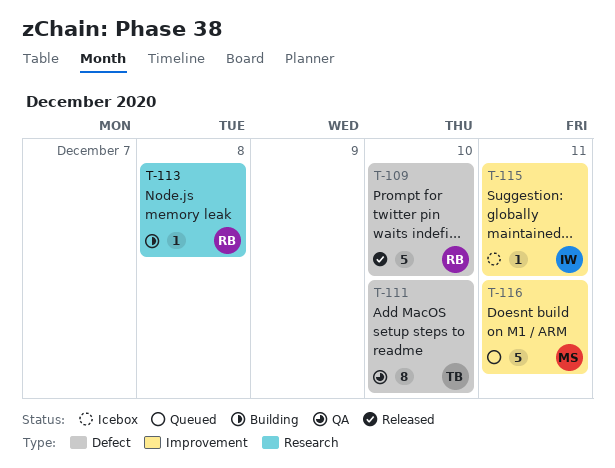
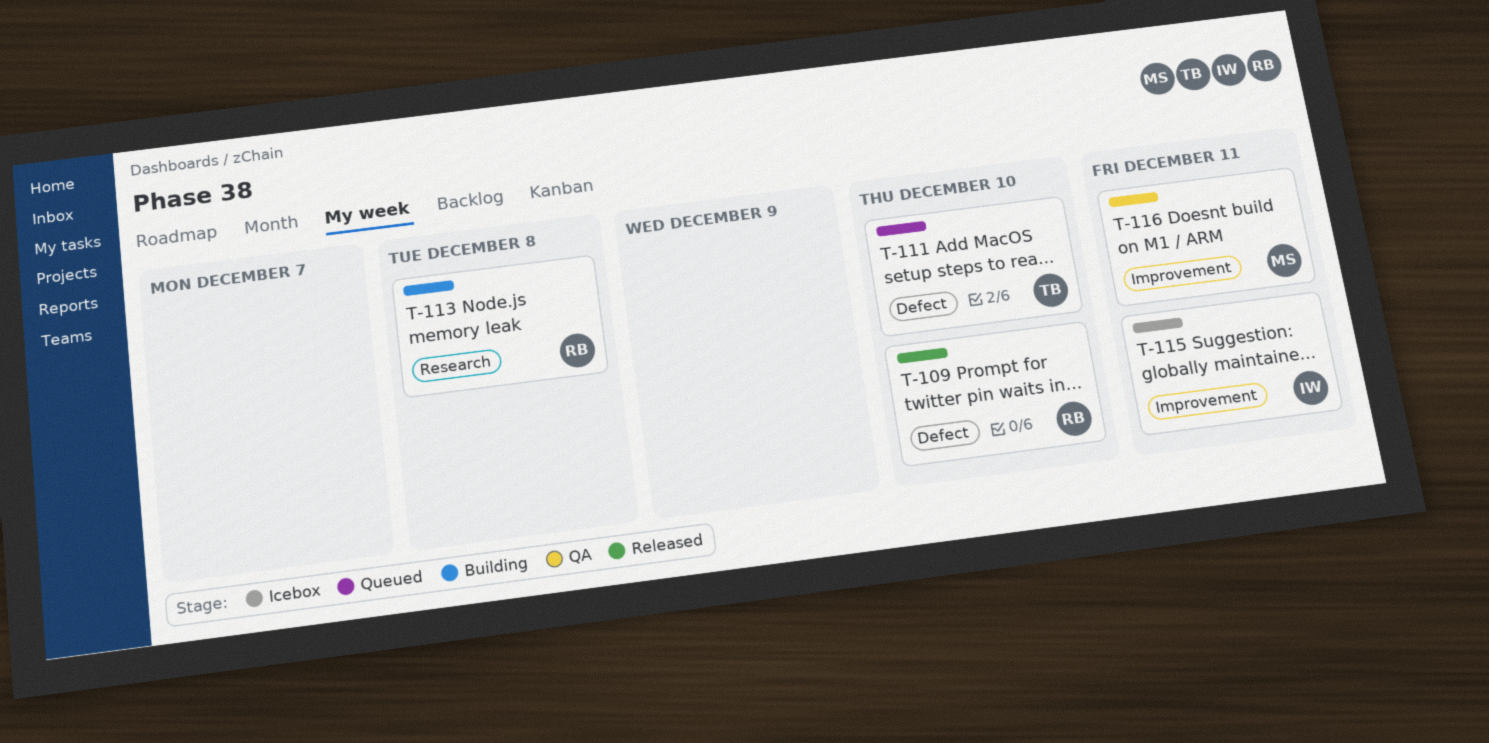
T-111, status: QA -> Queued
T-116, status: Queued -> QA

